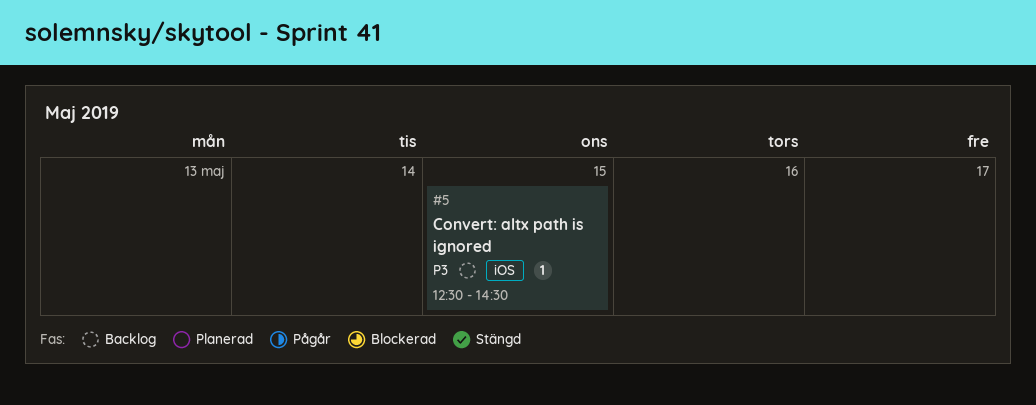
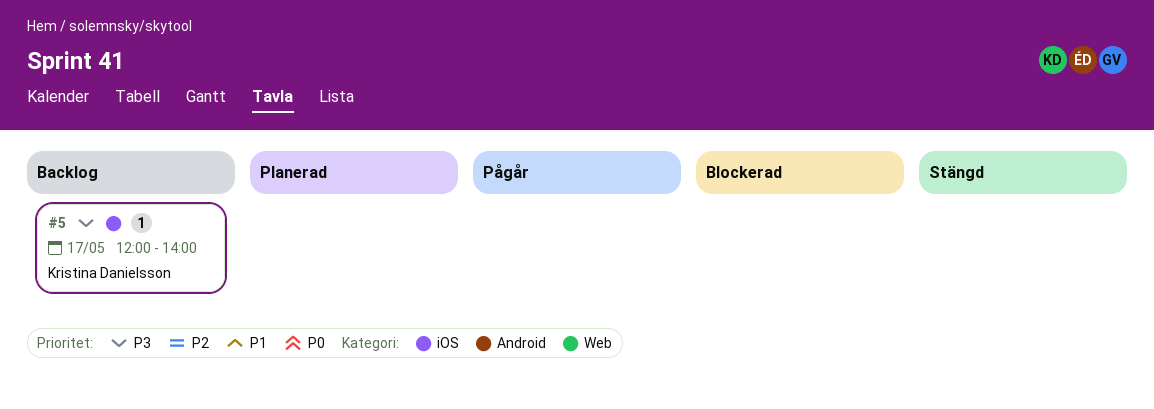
#5, day: May 15 -> May 17
#5, begins: 12:30 -> 12:00
#5, ends: 14:30 -> 14:00

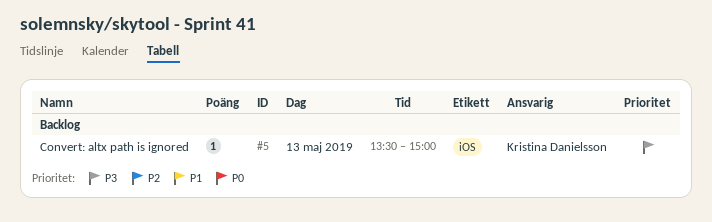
#5, day: May 17 -> May 13
#5, begins: 12:00 -> 13:30
#5, ends: 14:00 -> 15:00

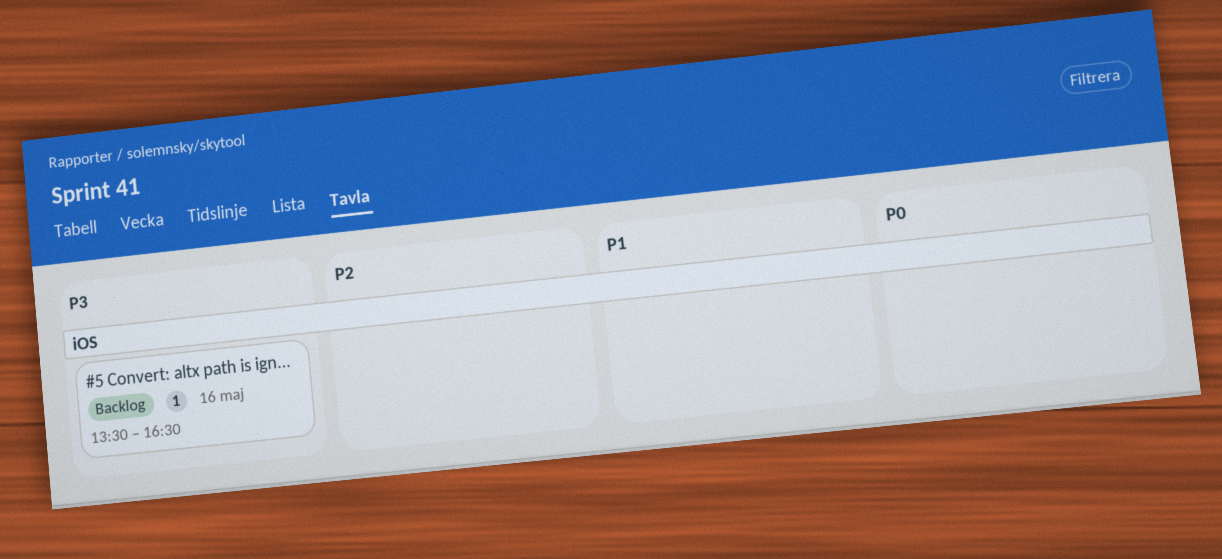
#5, day: May 13 -> May 16
#5, ends: 15:00 -> 16:30

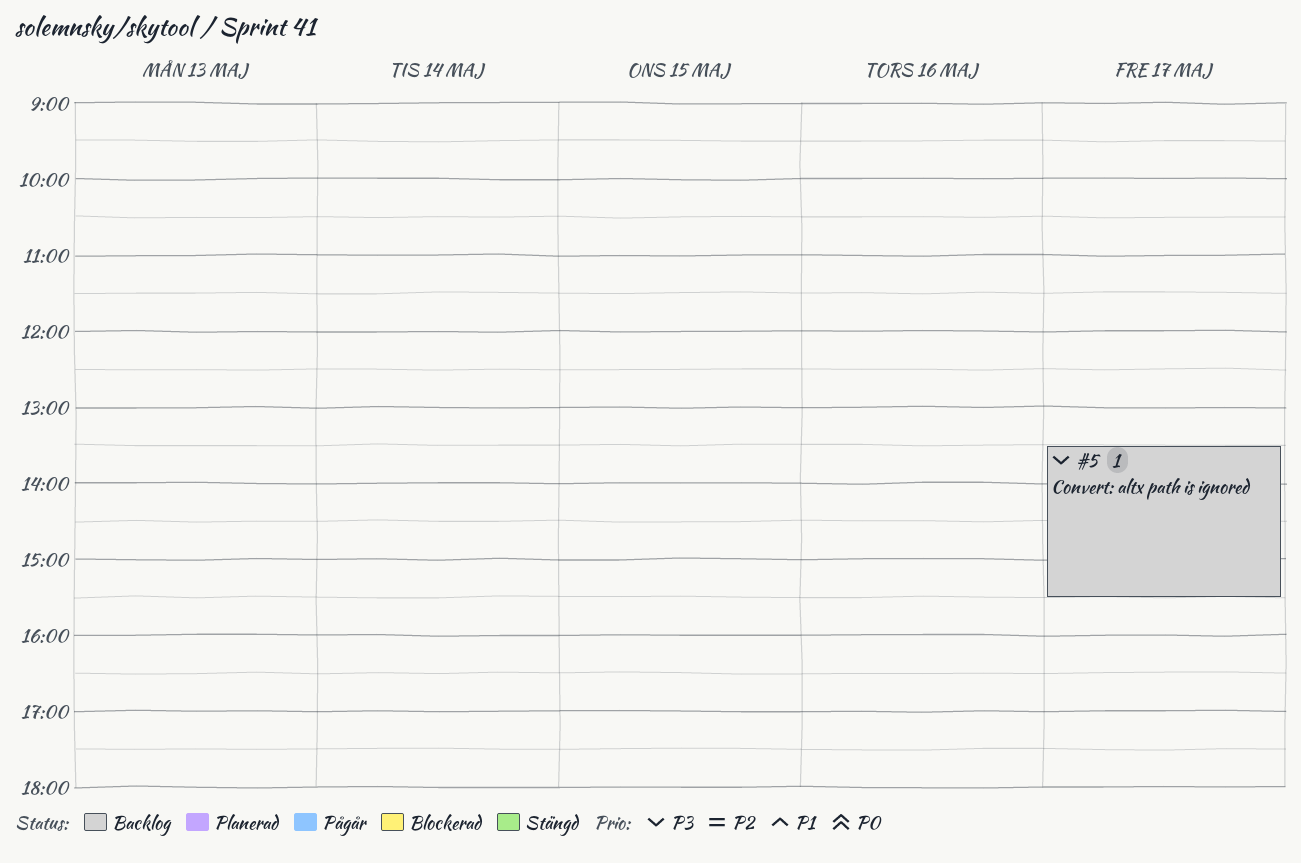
#5, day: May 16 -> May 17
#5, ends: 16:30 -> 15:30

